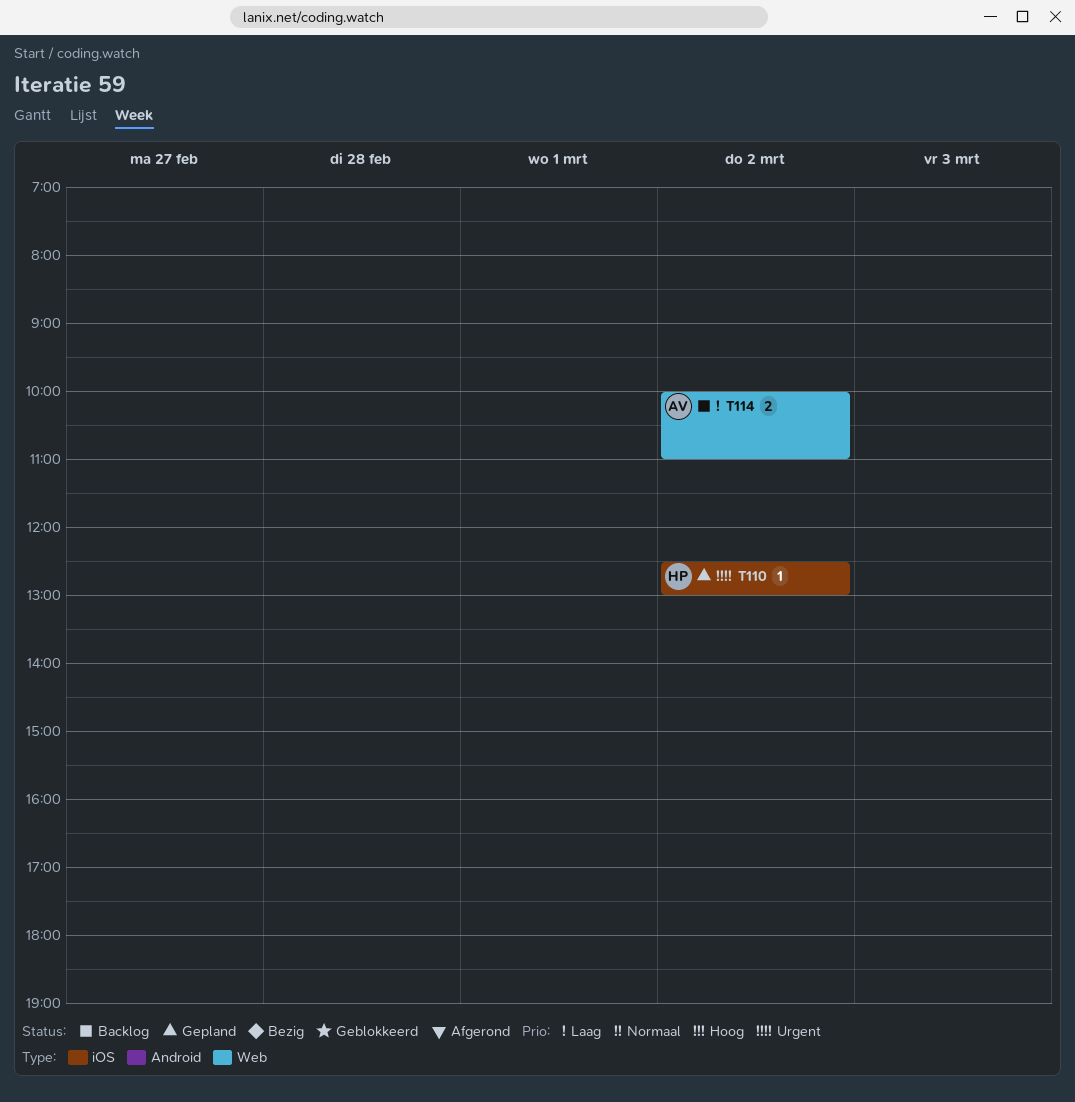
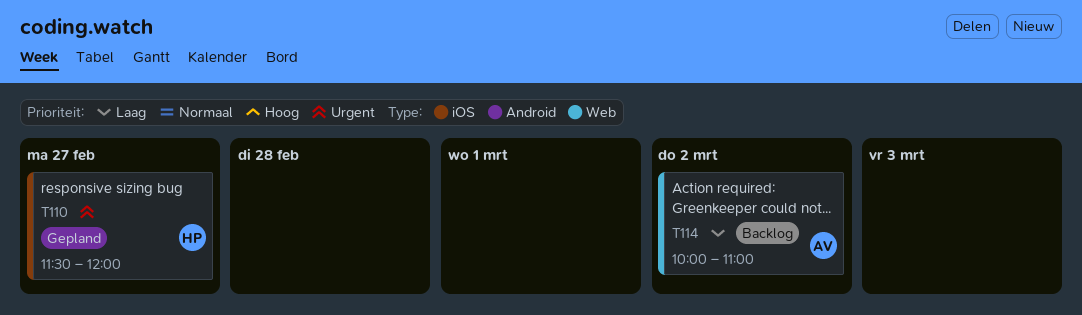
T110, day: Mar 2 -> Feb 27
T110, begins: 12:30 -> 11:30
T110, ends: 13:00 -> 12:00

